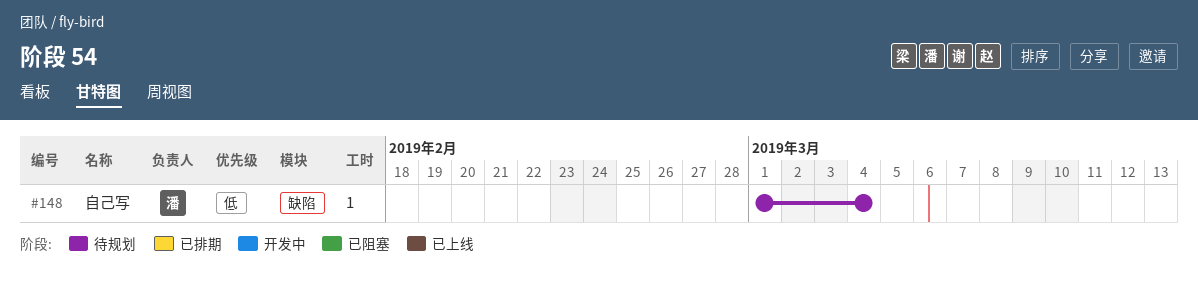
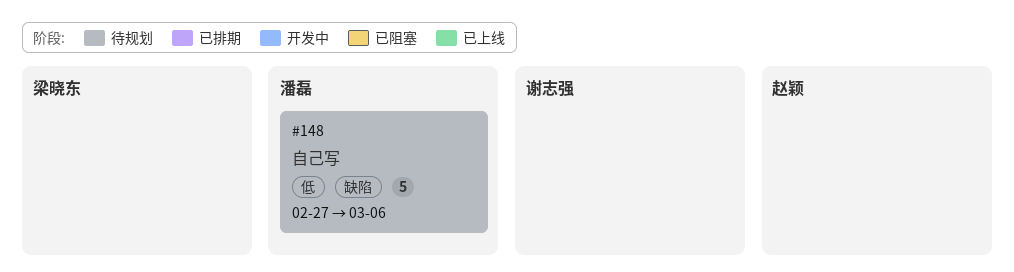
#148, estimate: 1 -> 5
#148, start: Mar 1 -> Feb 27
#148, due: Mar 4 -> Mar 6

